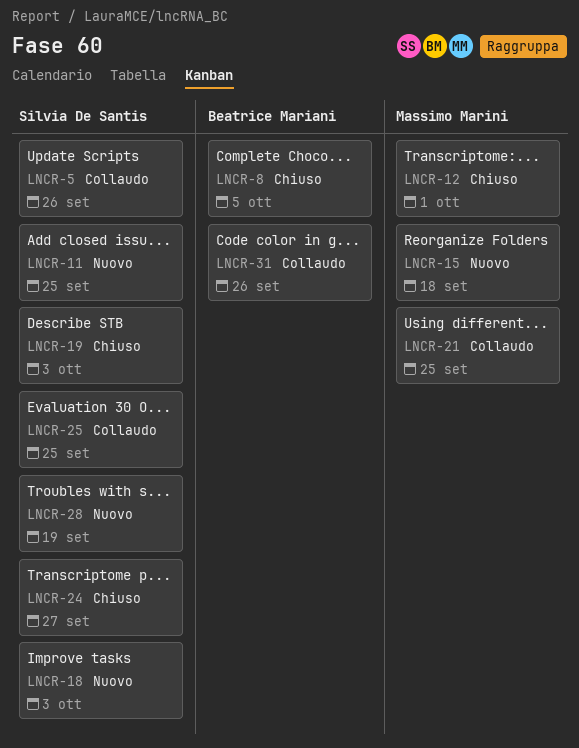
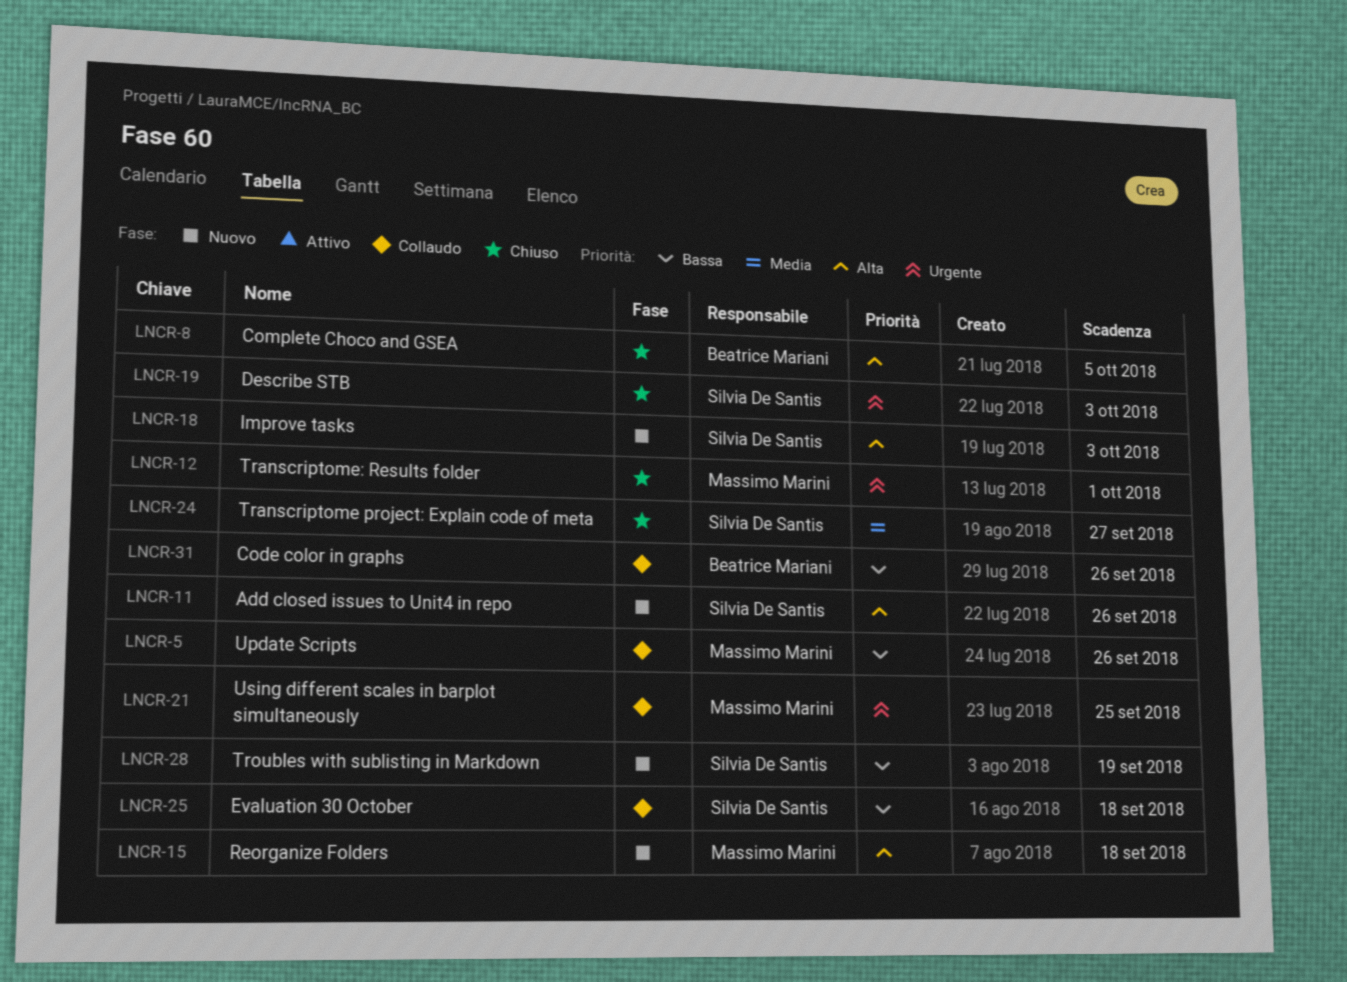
LNCR-5, owner: Silvia De Santis -> Massimo Marini
LNCR-11, due: Sep 25 -> Sep 26
LNCR-25, due: Sep 25 -> Sep 18

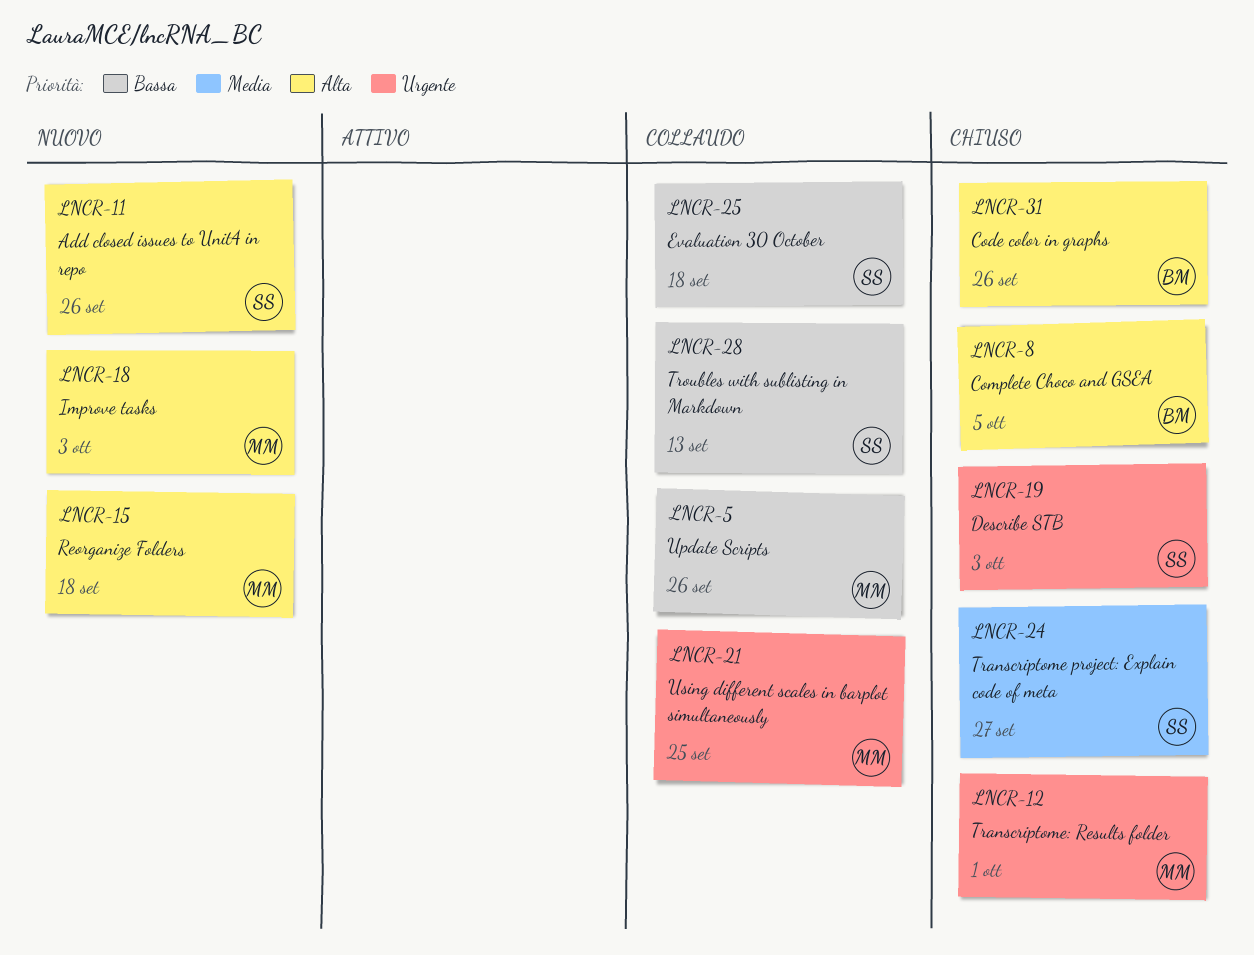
LNCR-18, owner: Silvia De Santis -> Massimo Marini
LNCR-28, status: Nuovo -> Collaudo
LNCR-28, due: Sep 19 -> Sep 13
LNCR-31, status: Collaudo -> Chiuso
LNCR-31, priority: Bassa -> Alta

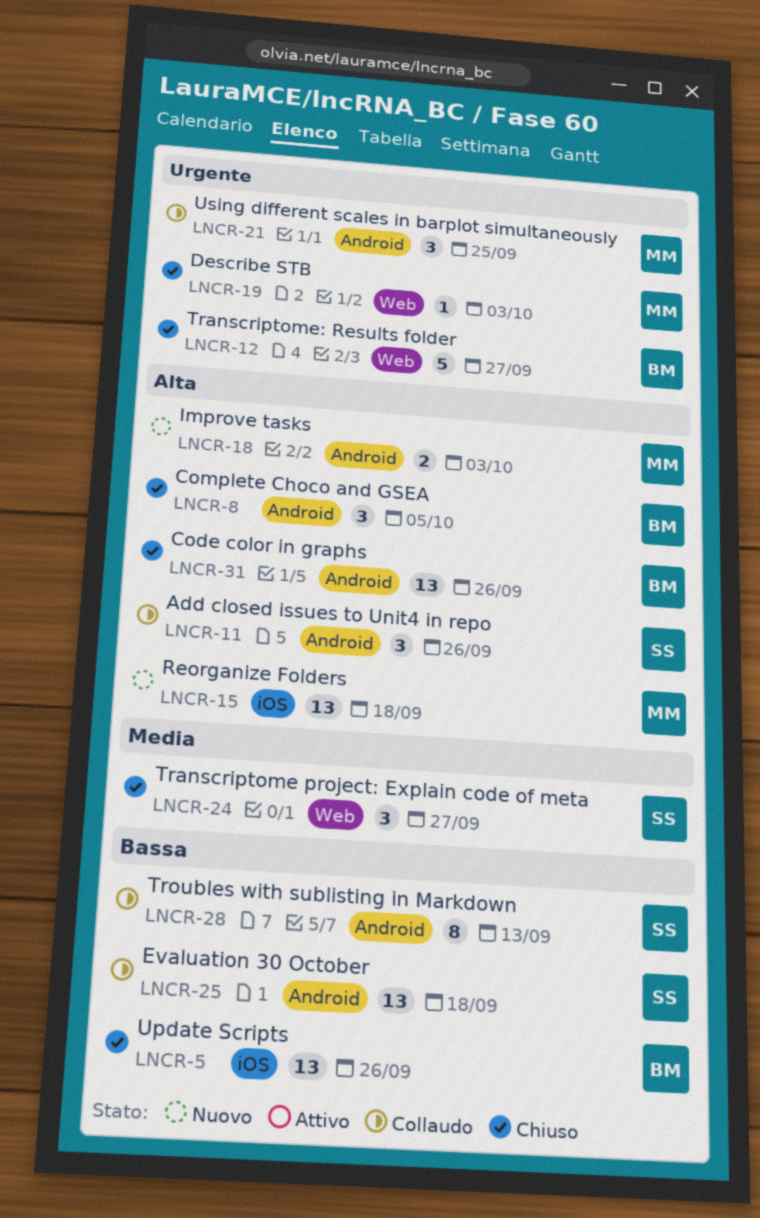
LNCR-5, status: Collaudo -> Chiuso
LNCR-5, owner: MM -> BM
LNCR-11, status: Nuovo -> Collaudo
LNCR-12, owner: MM -> BM
LNCR-12, due: Oct 1 -> Sep 27
LNCR-19, owner: SS -> MM

